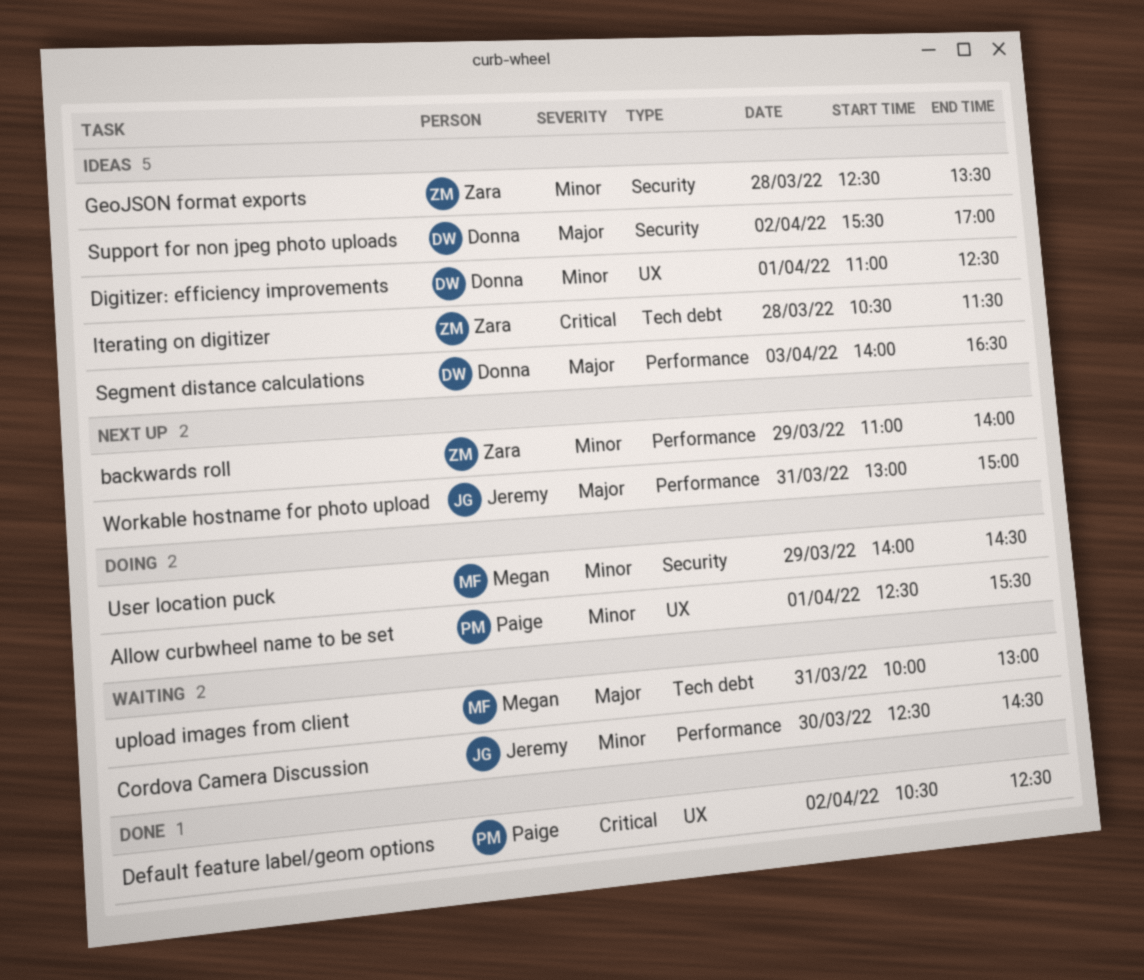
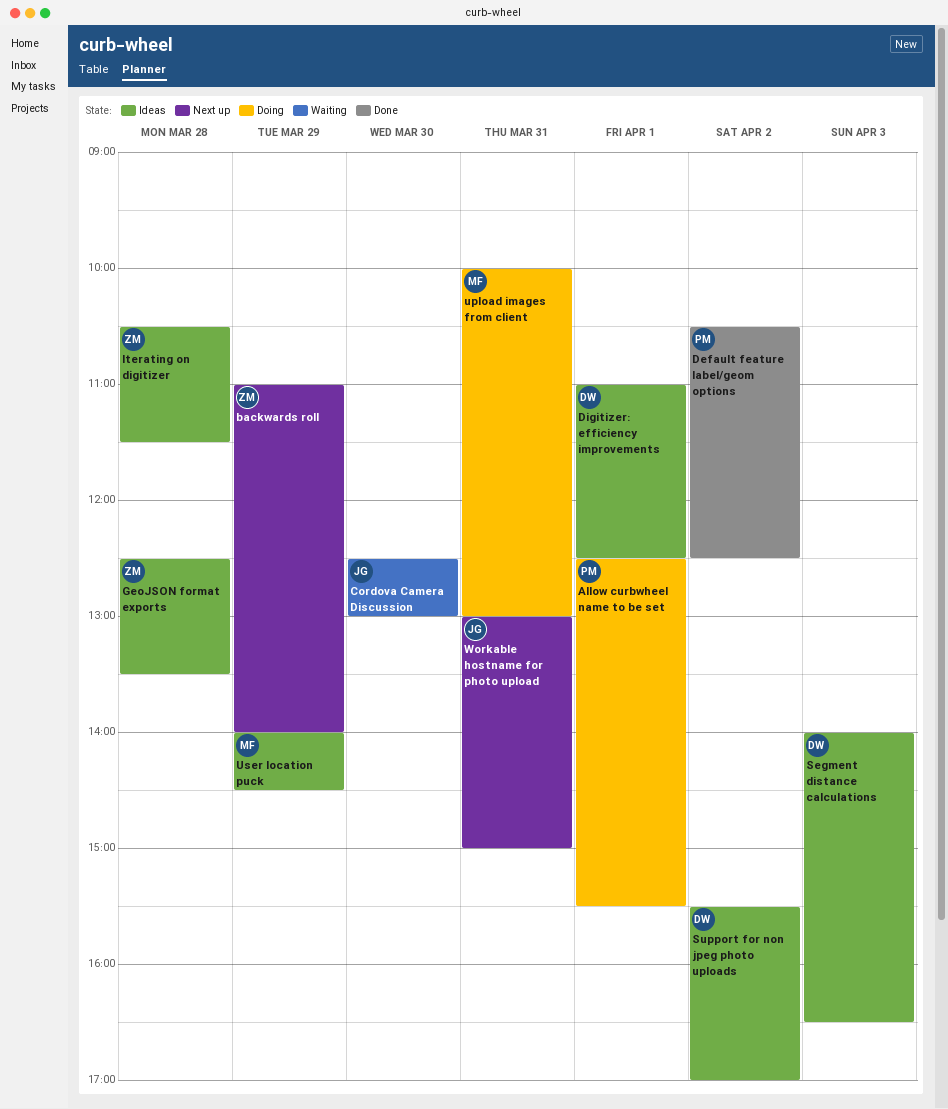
Cordova Camera Discussion, ends: 14:30 -> 13:00
upload images from client, status: Waiting -> Doing
User location puck, status: Doing -> Ideas

